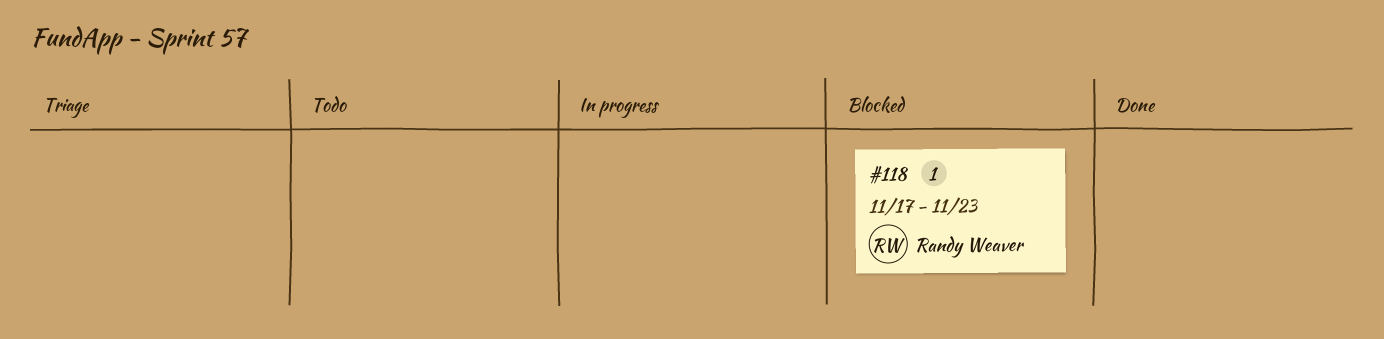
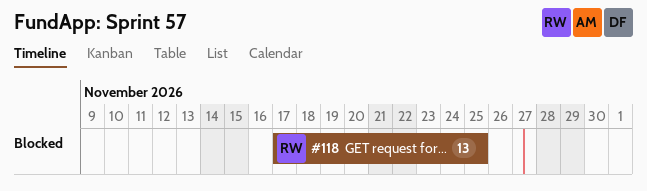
#118, estimate: 1 -> 13
#118, due: Nov 23 -> Nov 25

